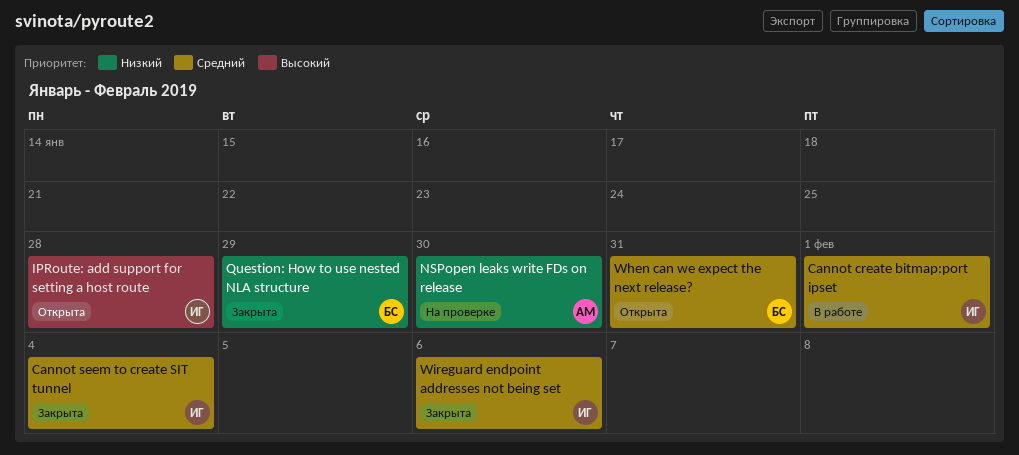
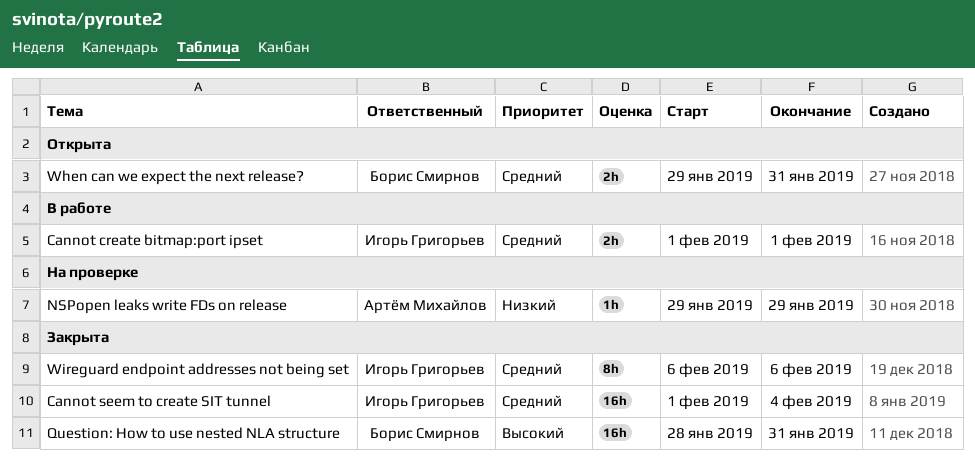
IPRoute: add support for setting a host route: present -> none
NSPopen leaks write FDs on release, due: Jan 30 -> Jan 29
Question: How to use nested NLA structure, priority: Низкий -> Высокий
Question: How to use nested NLA structure, due: Jan 29 -> Jan 31

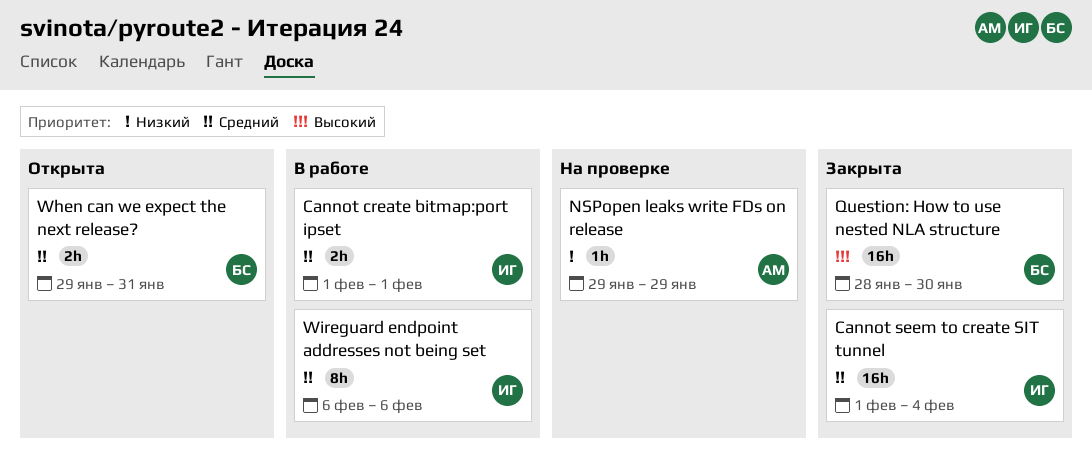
Question: How to use nested NLA structure, due: Jan 31 -> Jan 30
Wireguard endpoint addresses not being set, status: Закрыта -> В работе

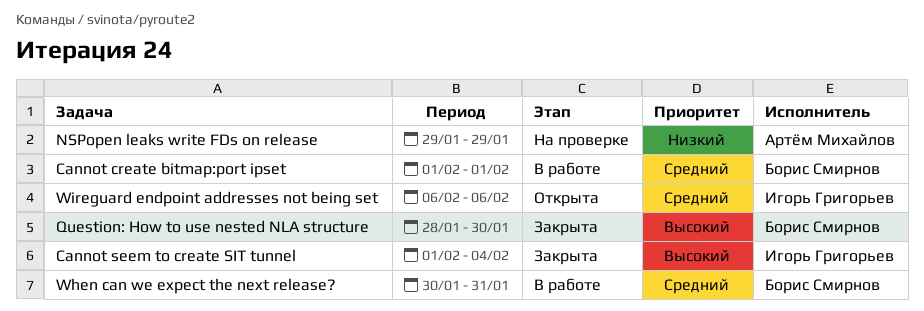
Cannot create bitmap:port ipset, owner: Игорь Григорьев -> Борис Смирнов
Cannot seem to create SIT tunnel, priority: Средний -> Высокий
When can we expect the next release?, status: Открыта -> В работе
When can we expect the next release?, start: Jan 29 -> Jan 30
Wireguard endpoint addresses not being set, status: В работе -> Открыта

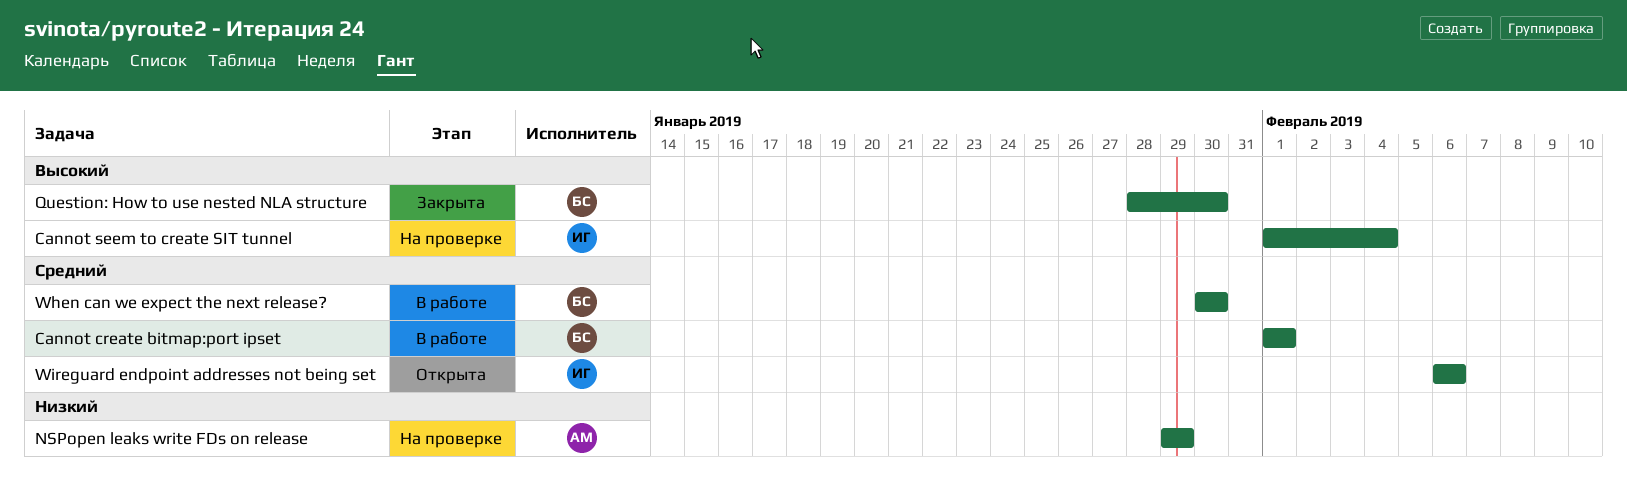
Cannot seem to create SIT tunnel, status: Закрыта -> На проверке
When can we expect the next release?, due: Jan 31 -> Jan 30

